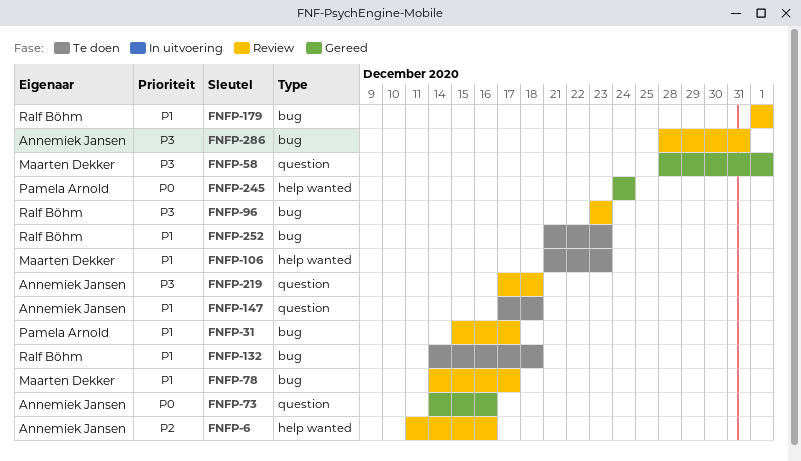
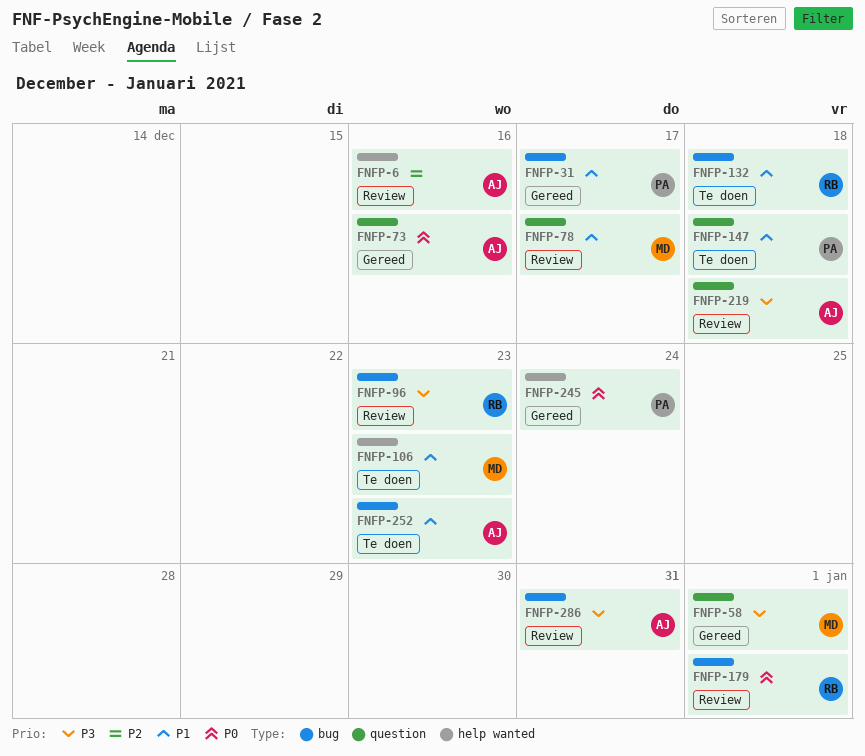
FNFP-31, status: Review -> Gereed
FNFP-78, label: bug -> question
FNFP-147, owner: Annemiek Jansen -> Pamela Arnold
FNFP-179, priority: P1 -> P0
FNFP-252, owner: Ralf Böhm -> Annemiek Jansen

